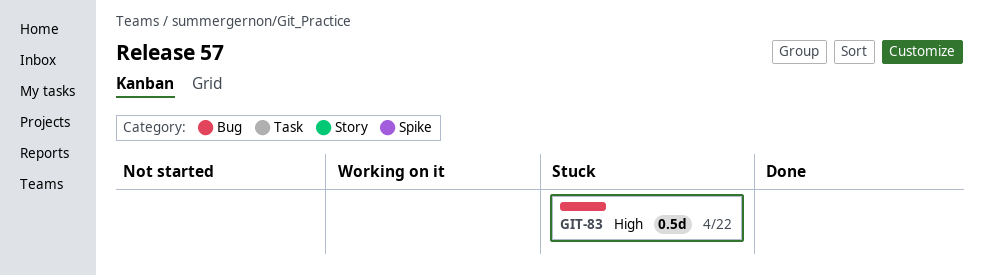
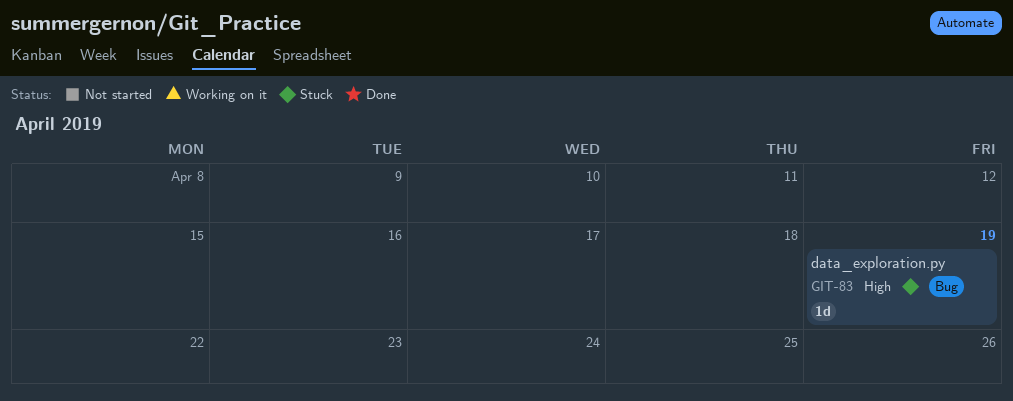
GIT-83, estimate: 0.5d -> 1d
GIT-83, due: Apr 22 -> Apr 19

